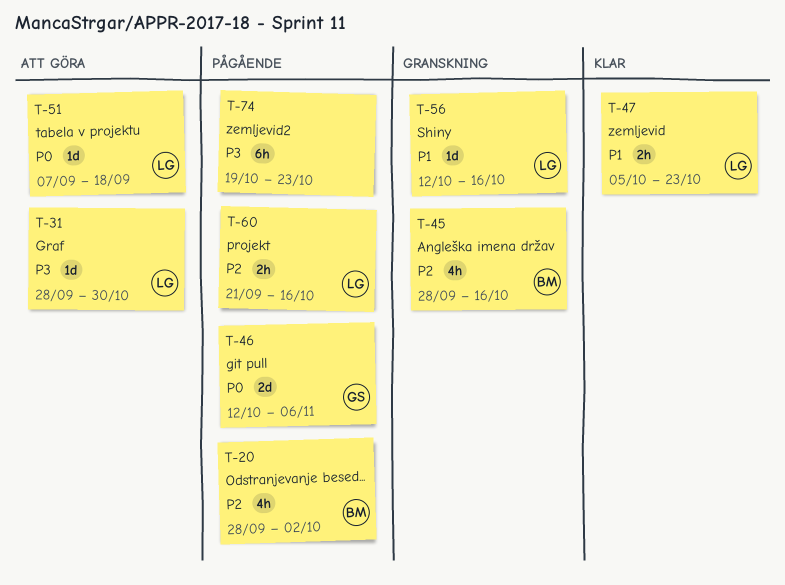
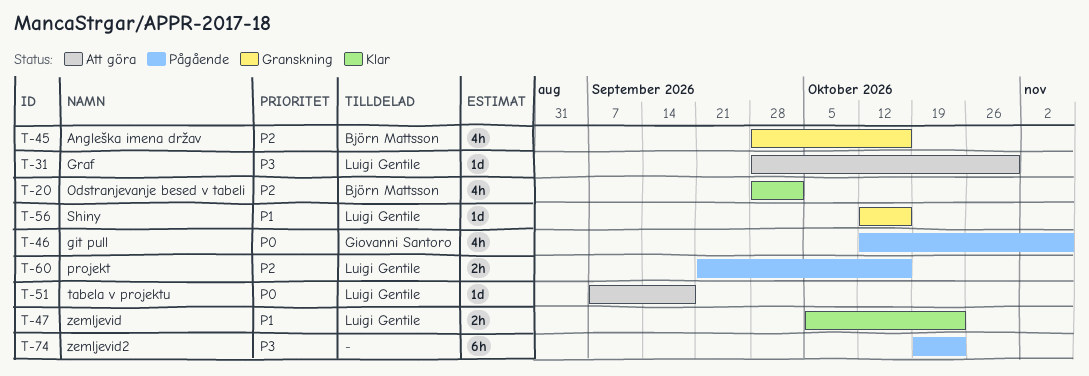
T-20, status: Pågående -> Klar
T-46, estimate: 2d -> 4h

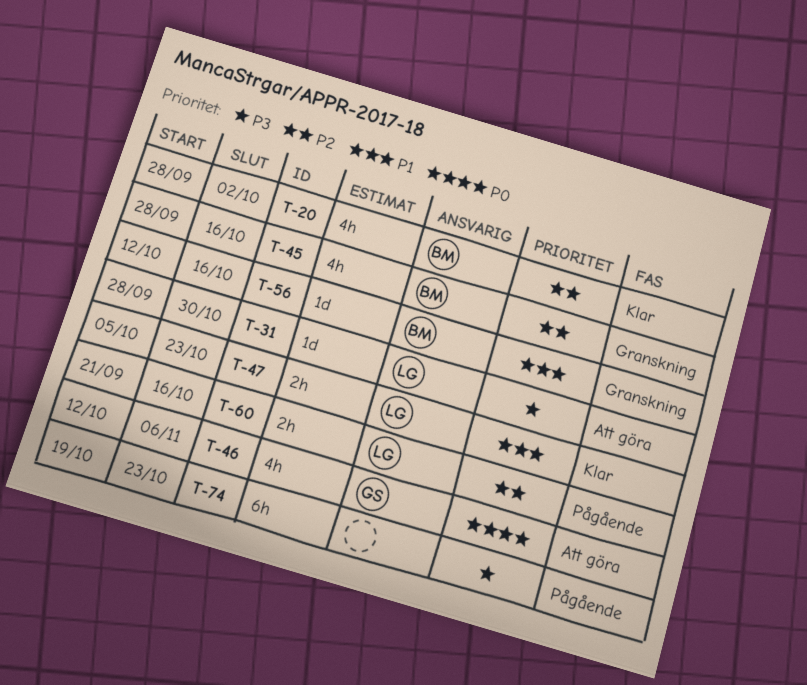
T-46, status: Pågående -> Att göra
T-51: present -> none
T-56, owner: Luigi Gentile -> Björn Mattsson

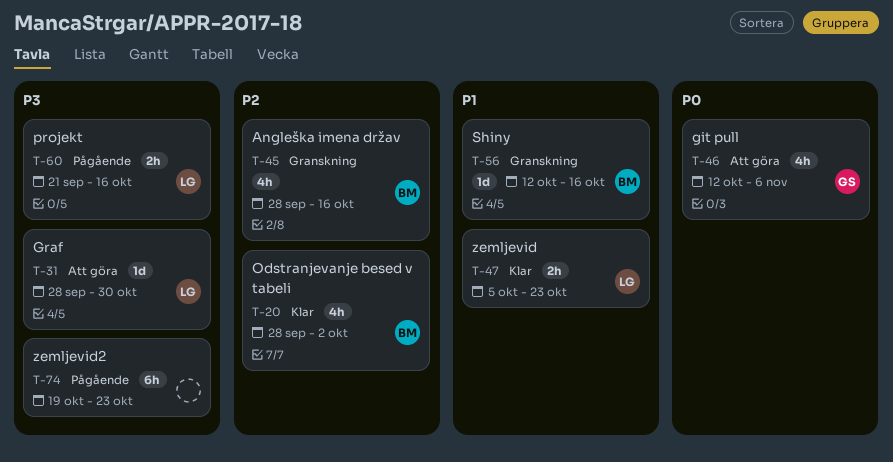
T-60, priority: P2 -> P3

